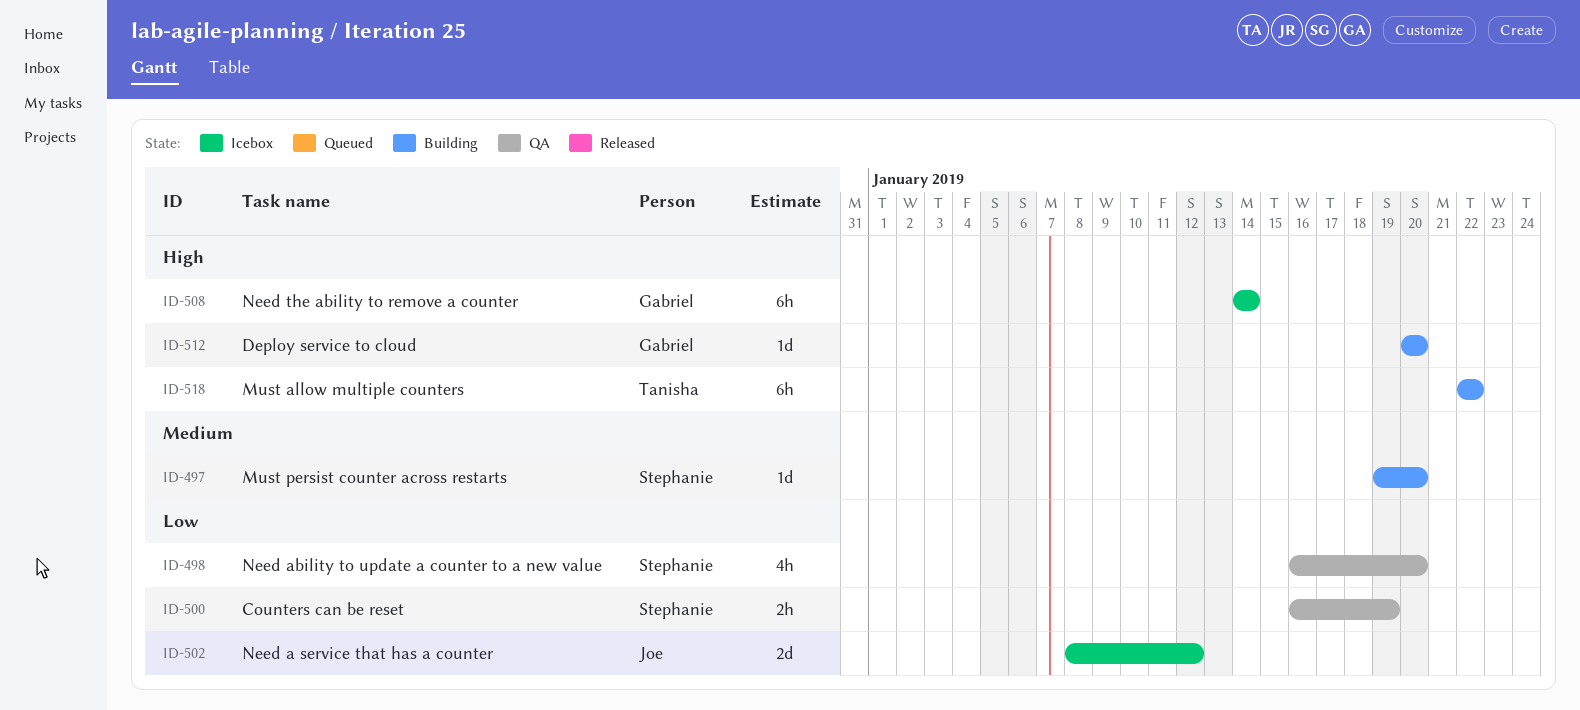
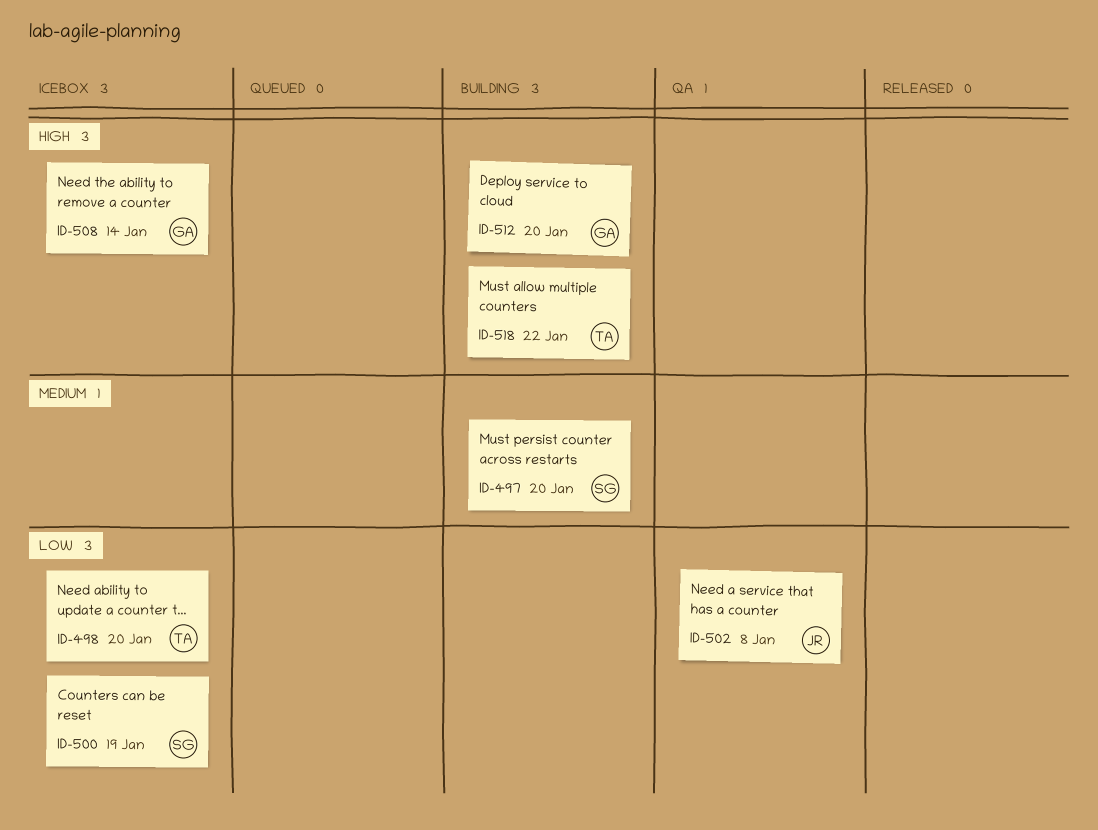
ID-498, status: QA -> Icebox
ID-498, owner: Stephanie -> Tanisha
ID-500, status: QA -> Icebox
ID-502, status: Icebox -> QA
ID-502, due: Jan 12 -> Jan 8

